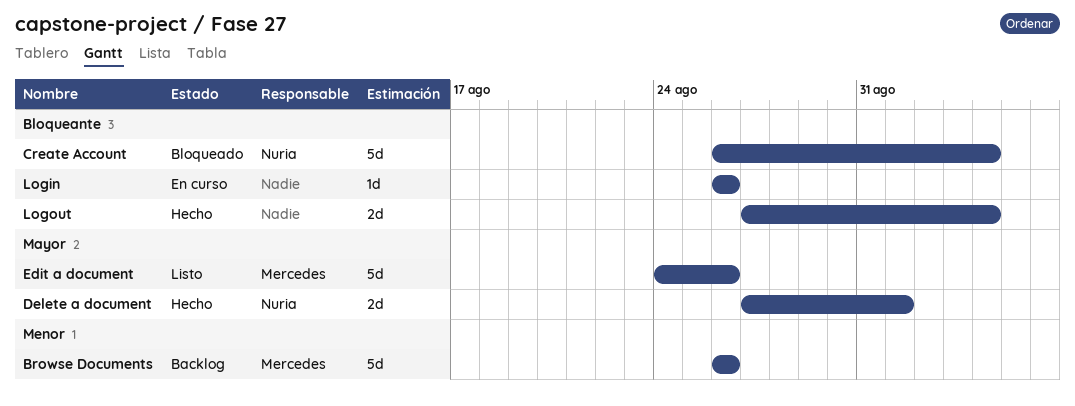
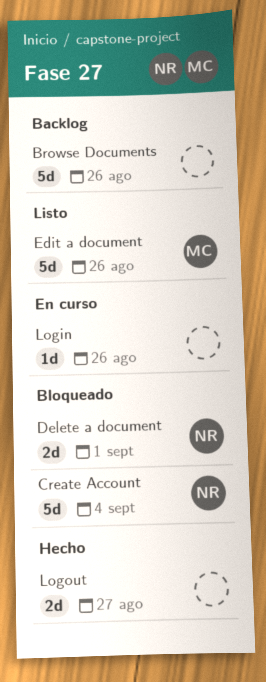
Browse Documents, owner: Mercedes -> none
Delete a document, status: Hecho -> Bloqueado
Logout, due: Sep 4 -> Aug 27

